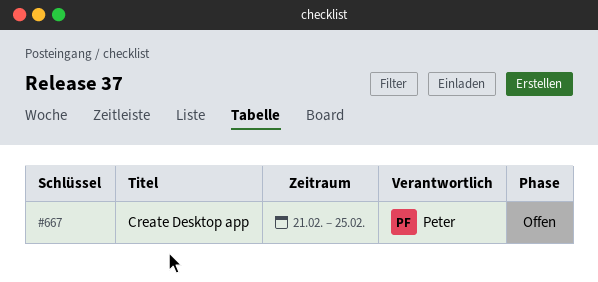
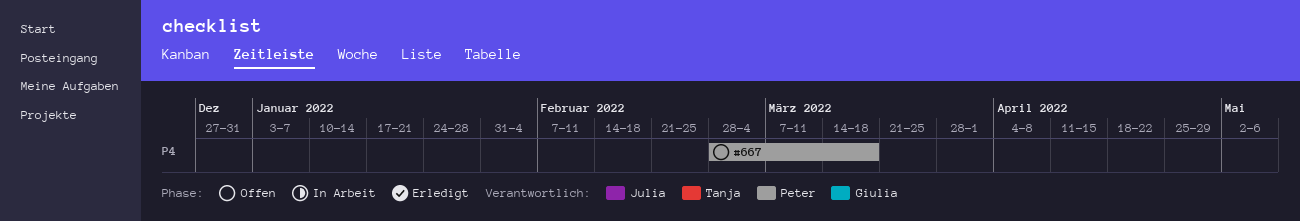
#667, start: Feb 21 -> Feb 28
#667, due: Feb 25 -> Mar 18

